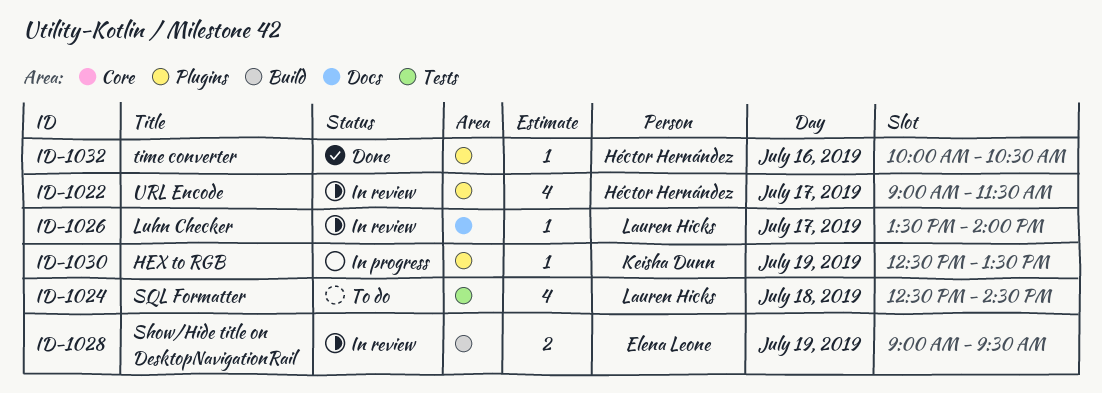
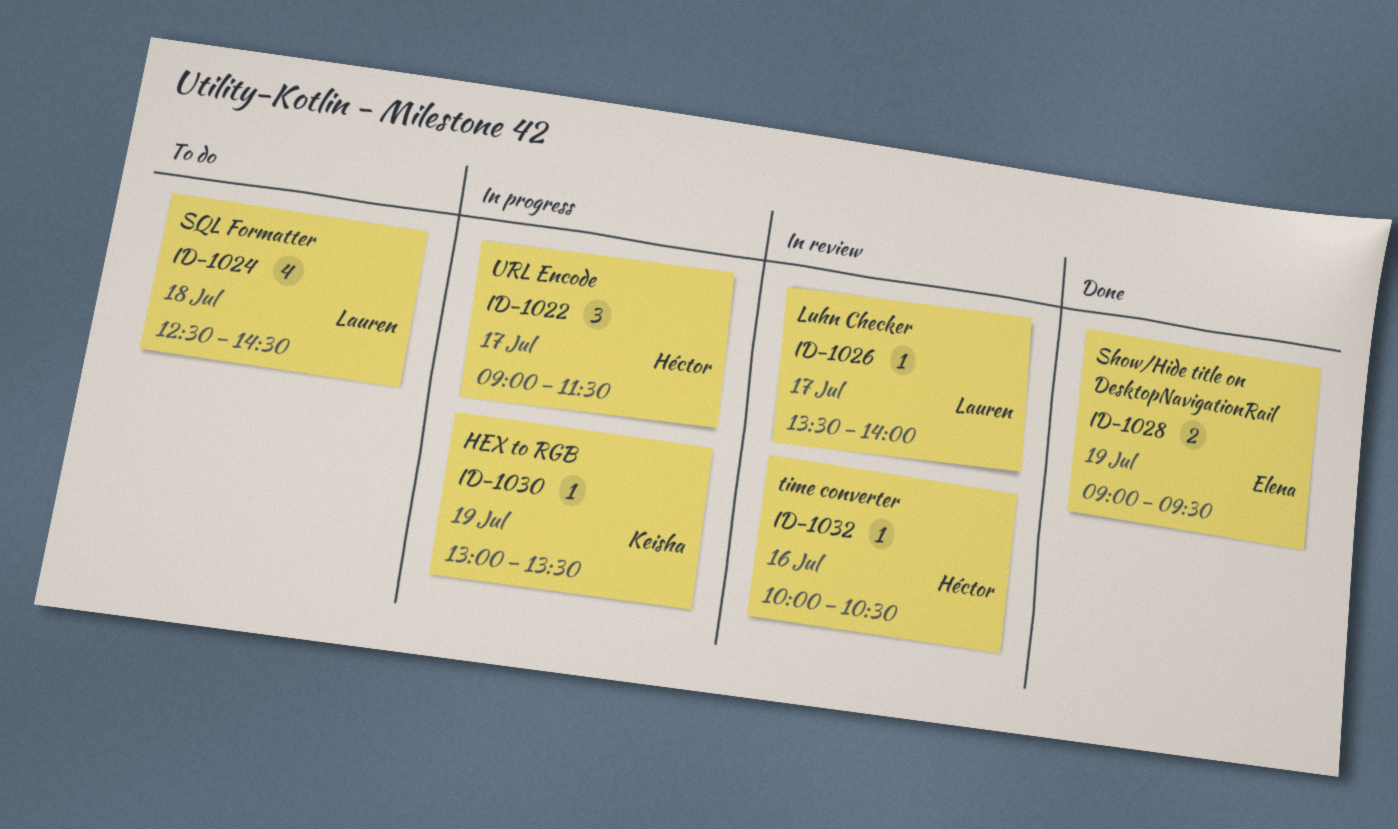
ID-1022, status: In review -> In progress
ID-1022, estimate: 4 -> 3
ID-1028, status: In review -> Done
ID-1030, begins: 12:30 -> 13:00
ID-1032, status: Done -> In review

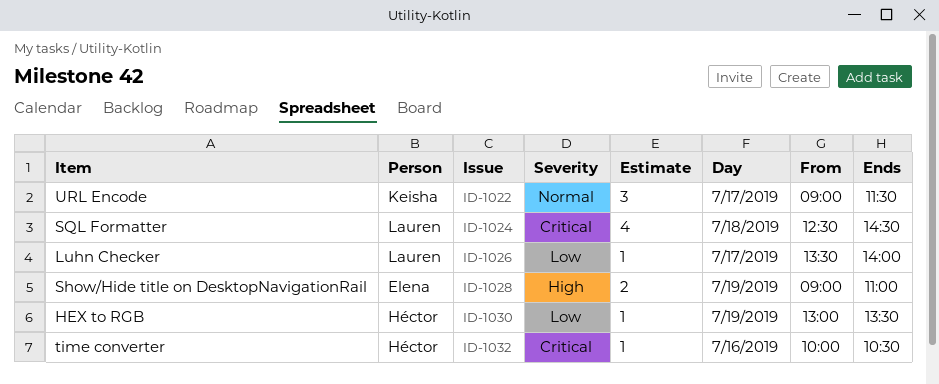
ID-1022, owner: Héctor -> Keisha
ID-1028, ends: 09:30 -> 11:00
ID-1030, owner: Keisha -> Héctor

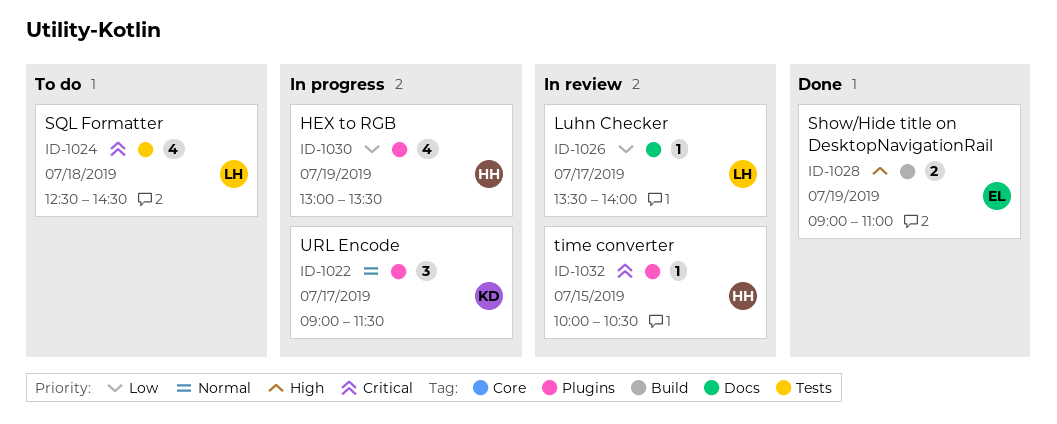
ID-1030, estimate: 1 -> 4
ID-1032, day: Jul 16 -> Jul 15

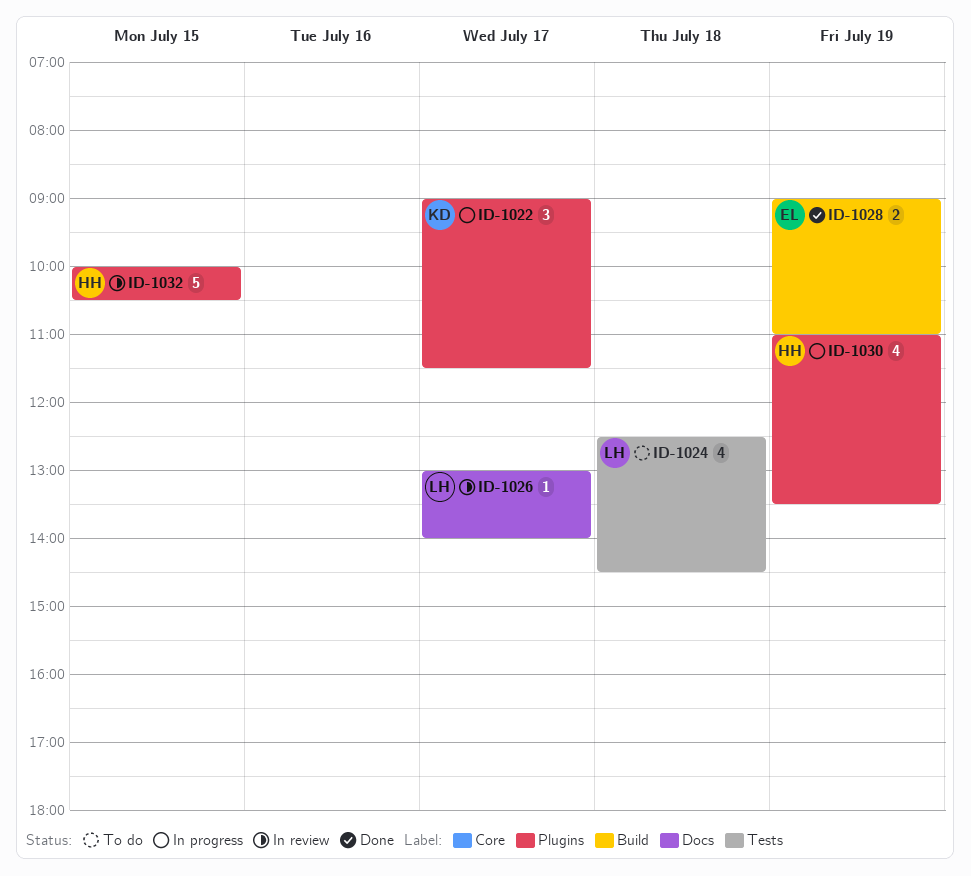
ID-1026, begins: 13:30 -> 13:00
ID-1030, begins: 13:00 -> 11:00
ID-1032, estimate: 1 -> 5

